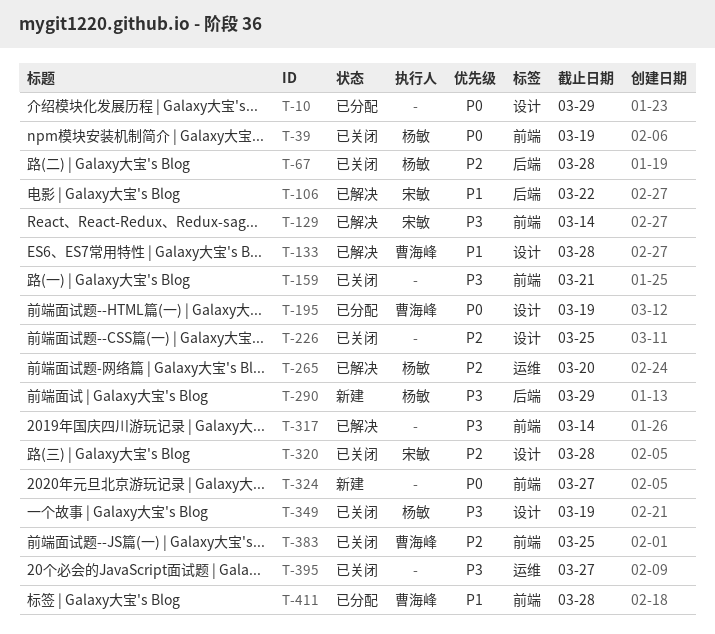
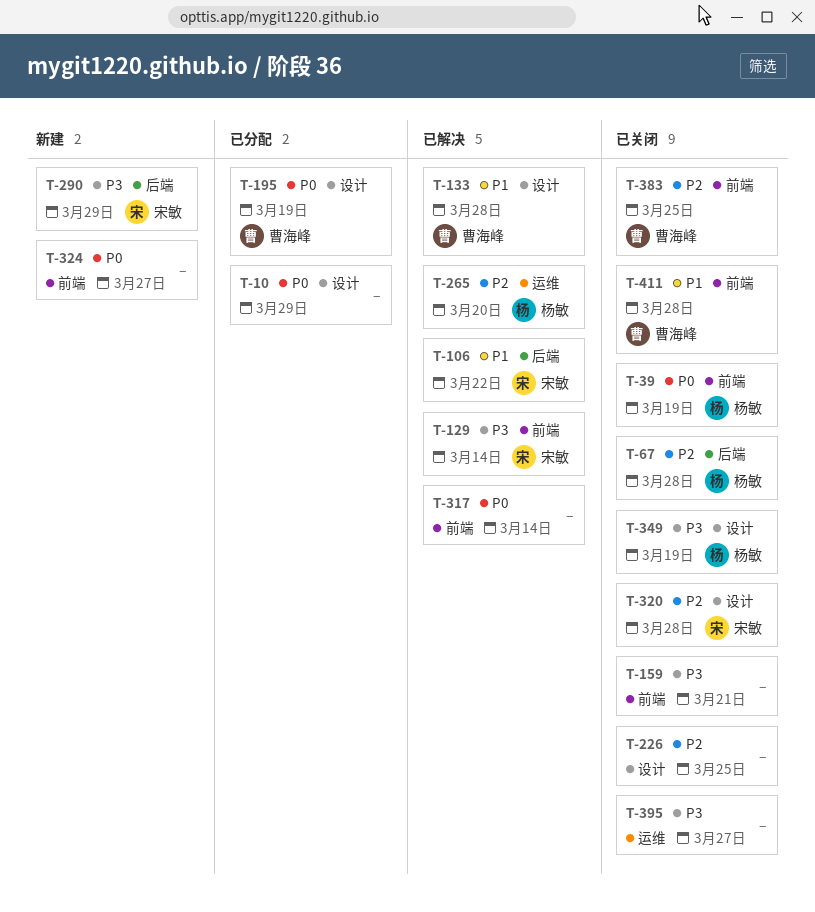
T-290, owner: 杨敏 -> 宋敏
T-317, priority: P3 -> P0
T-411, status: 已分配 -> 已关闭

